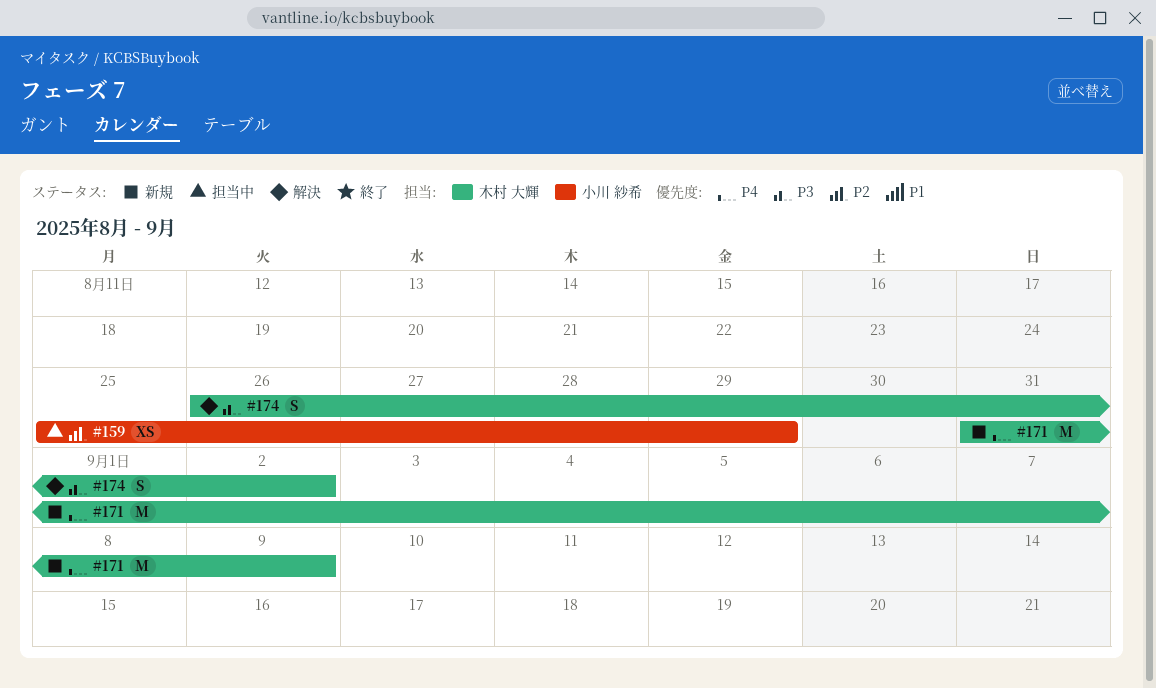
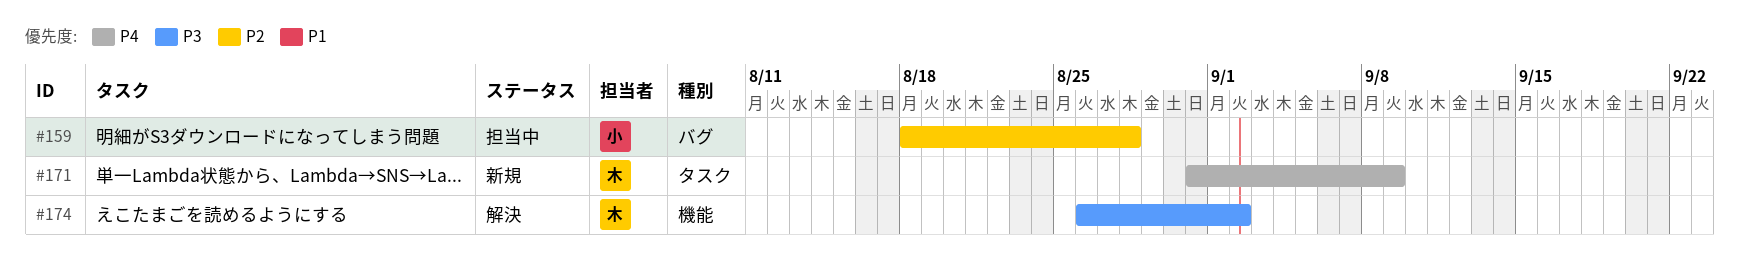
#159, start: Aug 25 -> Aug 18
#159, due: Aug 29 -> Aug 28

